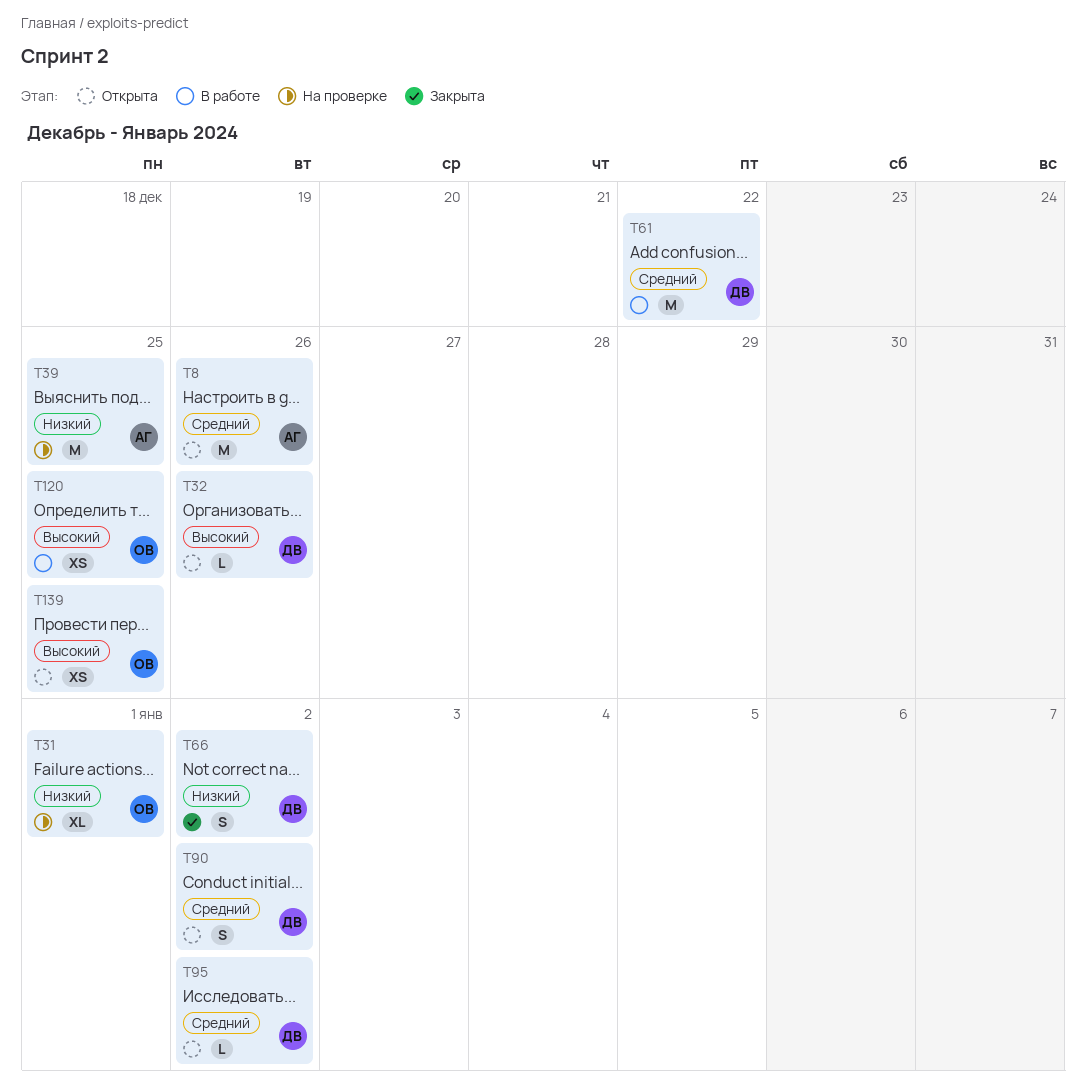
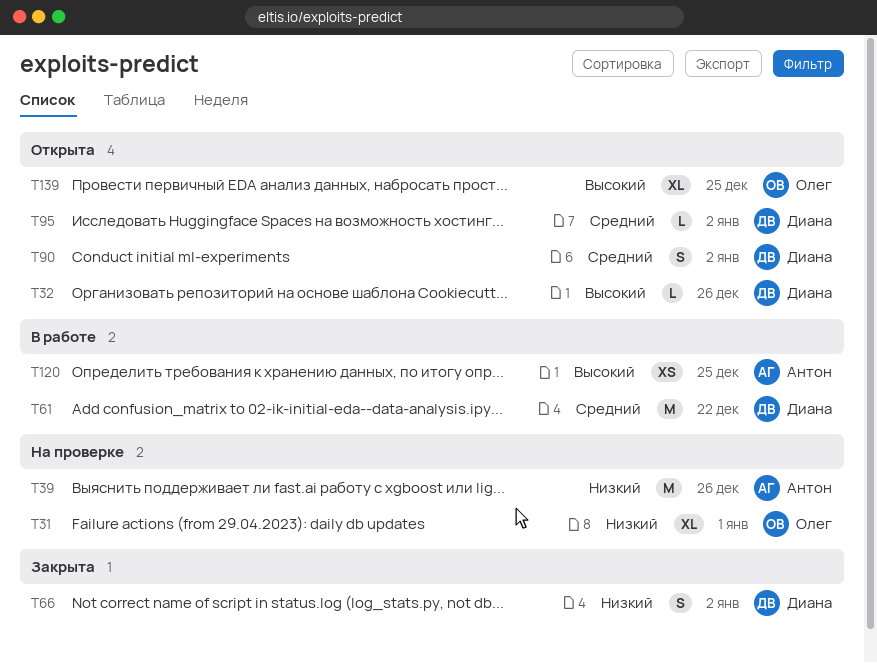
T8: present -> none
T39, due: Dec 25 -> Dec 26
T120, owner: Олег -> Антон
T139, estimate: XS -> XL

